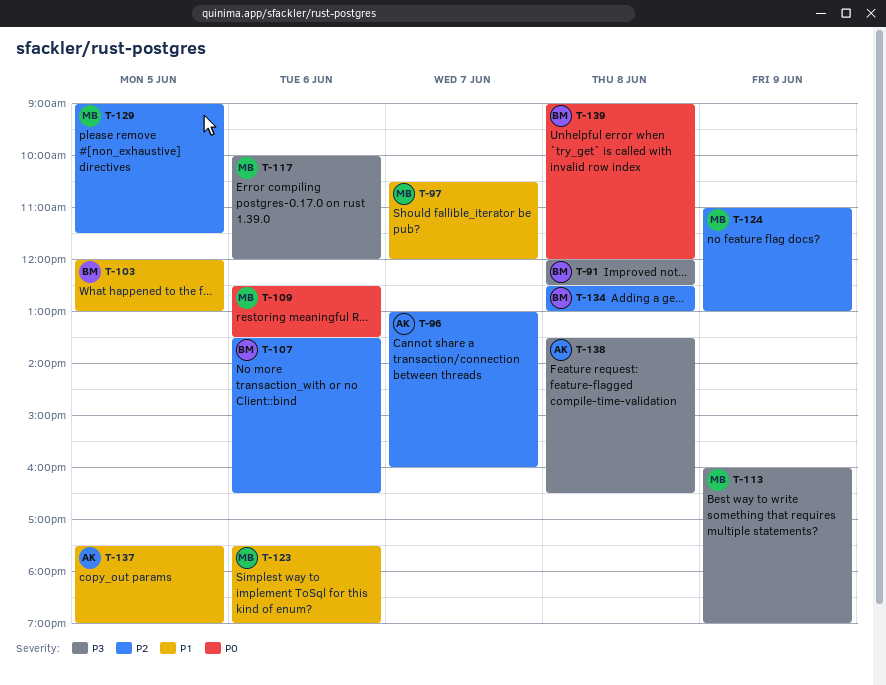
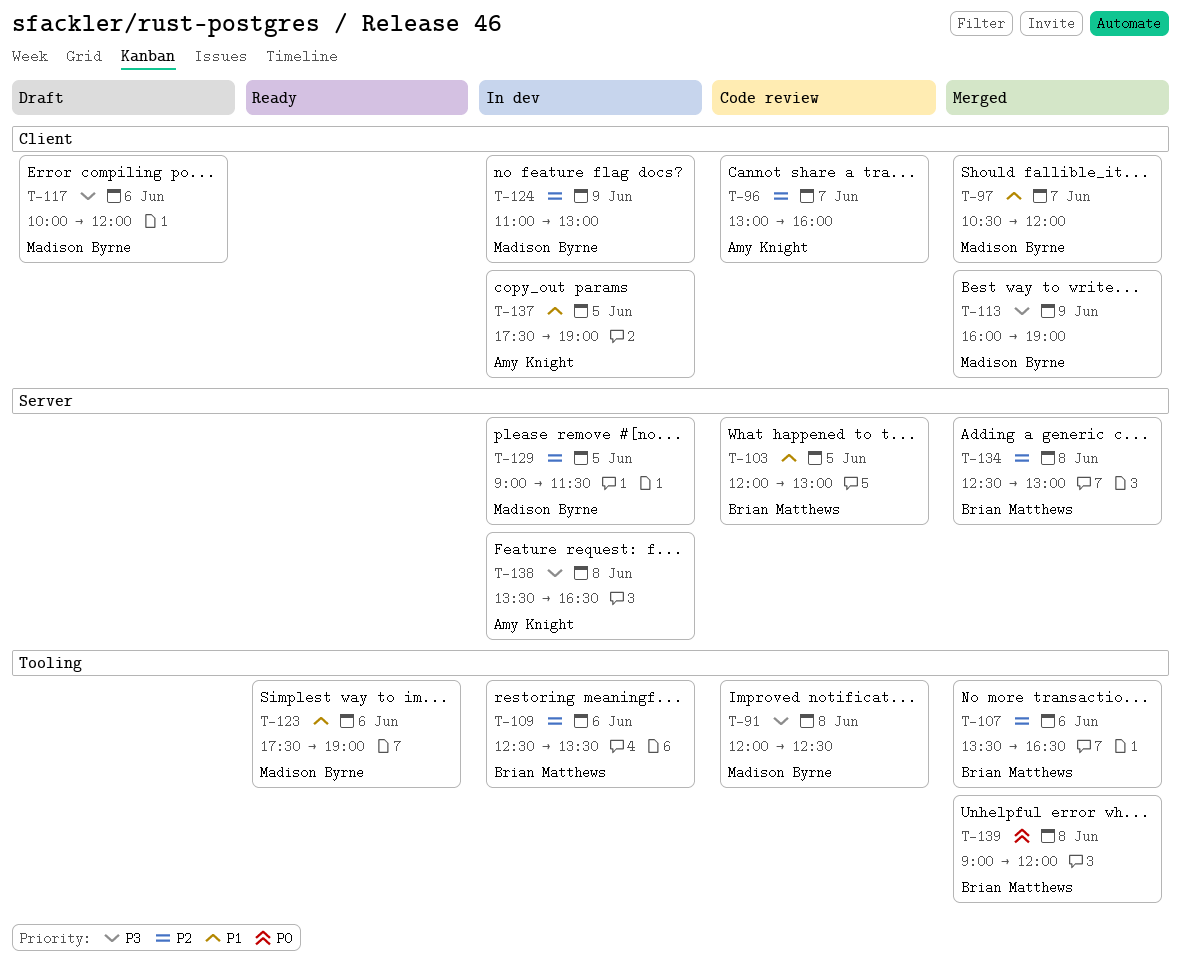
T-91, owner: Brian Matthews -> Madison Byrne
T-109, owner: Madison Byrne -> Brian Matthews
T-109, priority: P0 -> P2

